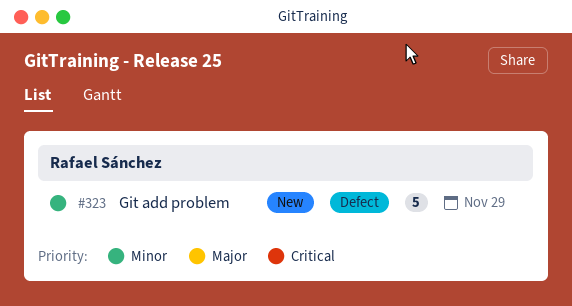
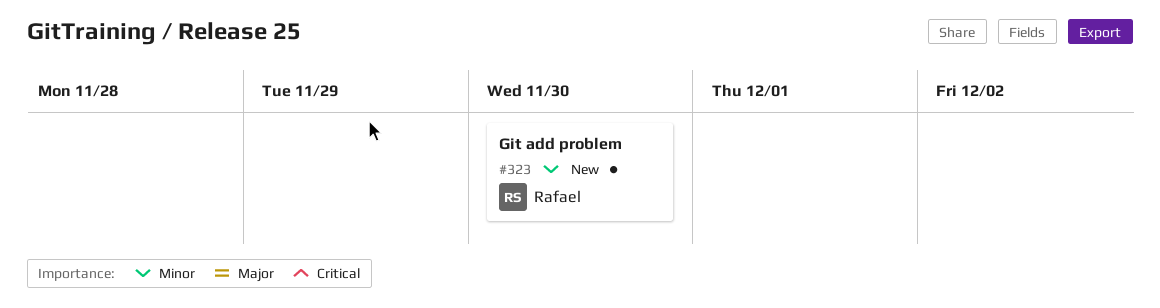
#323, estimate: 5 -> 1
#323, due: Nov 29 -> Nov 30

